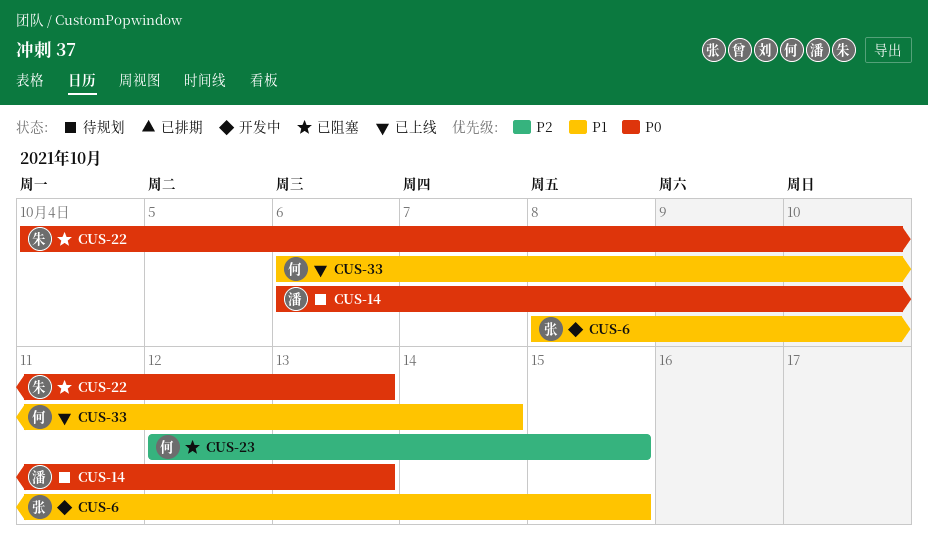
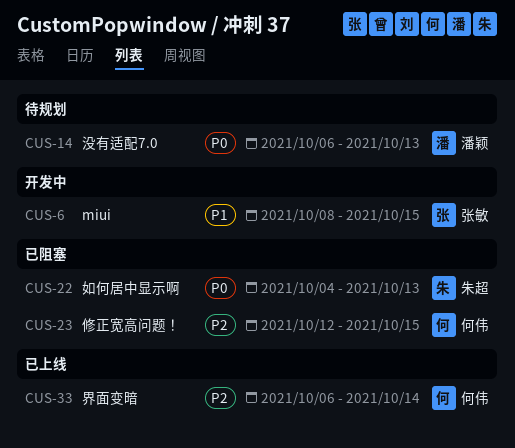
CUS-33, priority: P1 -> P2

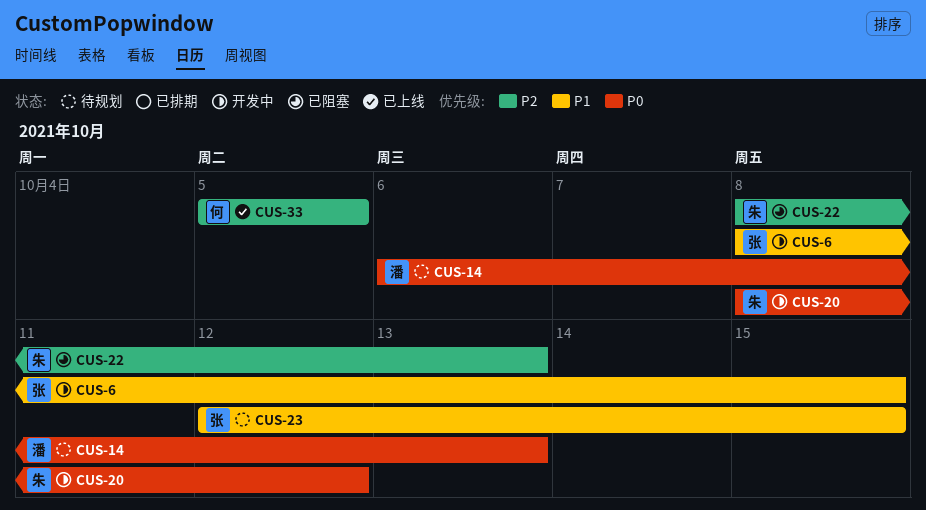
CUS-20: none -> present
CUS-22, priority: P0 -> P2
CUS-22, start: Oct 4 -> Oct 8
CUS-23, status: 已阻塞 -> 待规划
CUS-23, owner: 何伟 -> 张敏
CUS-23, priority: P2 -> P1
CUS-33, start: Oct 6 -> Oct 5
CUS-33, due: Oct 14 -> Oct 5

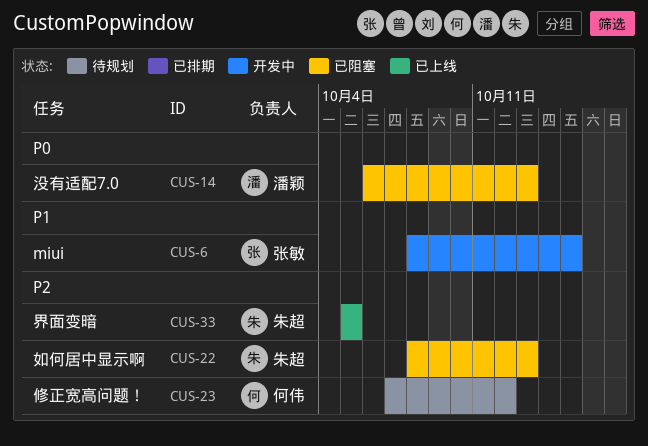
CUS-14, status: 待规划 -> 已阻塞
CUS-20: present -> none
CUS-23, owner: 张敏 -> 何伟
CUS-23, priority: P1 -> P2
CUS-23, start: Oct 12 -> Oct 7
CUS-23, due: Oct 15 -> Oct 12
CUS-33, owner: 何伟 -> 朱超

